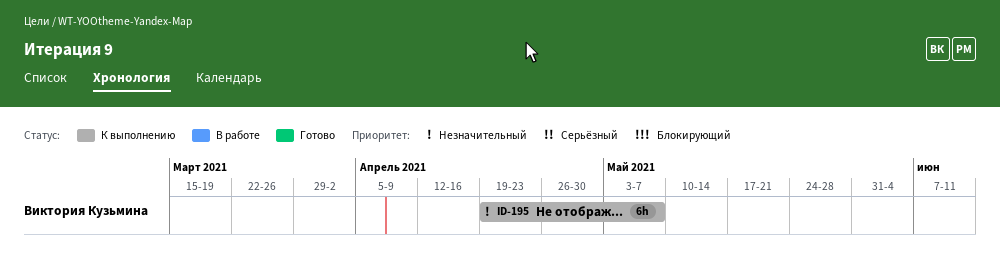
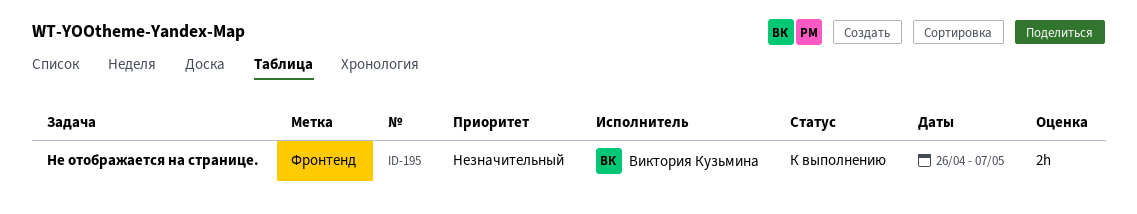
ID-195, estimate: 6h -> 2h
ID-195, start: Apr 19 -> Apr 26

